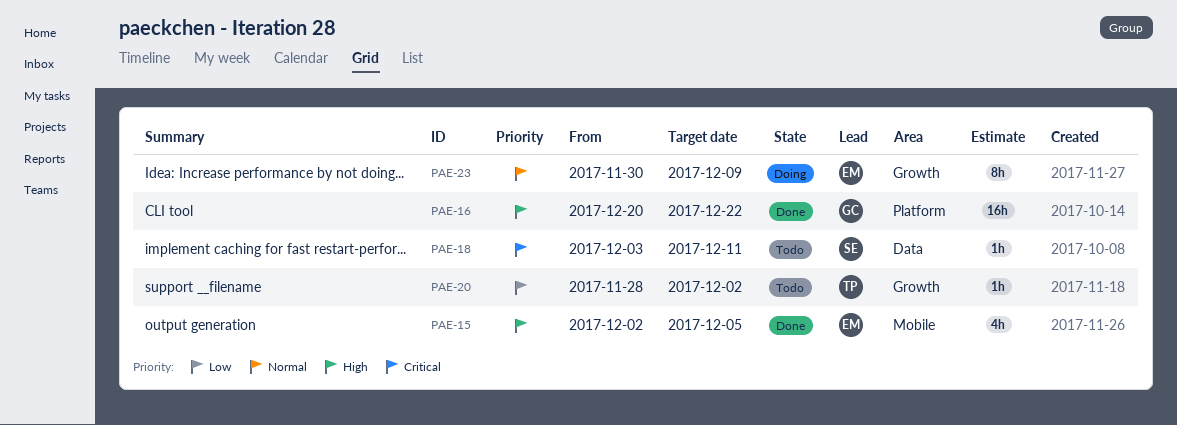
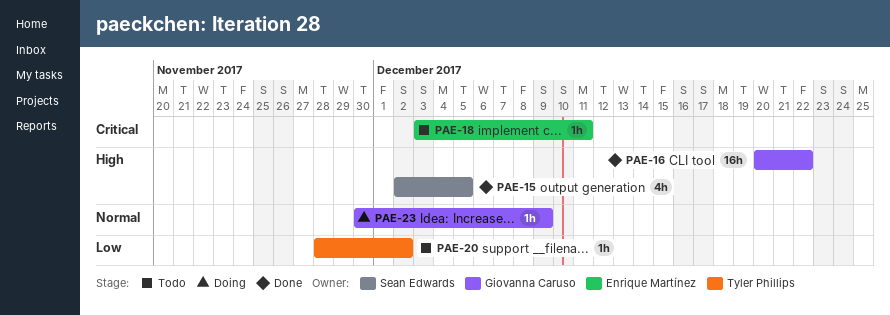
PAE-15, owner: Enrique Martínez -> Sean Edwards
PAE-18, owner: Sean Edwards -> Enrique Martínez
PAE-23, owner: Enrique Martínez -> Giovanna Caruso
PAE-23, estimate: 8h -> 1h

